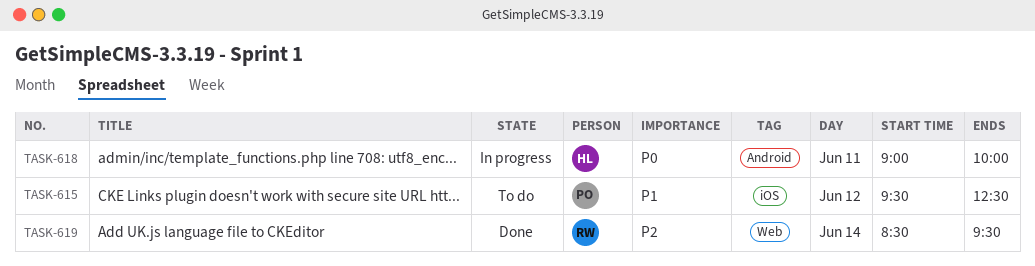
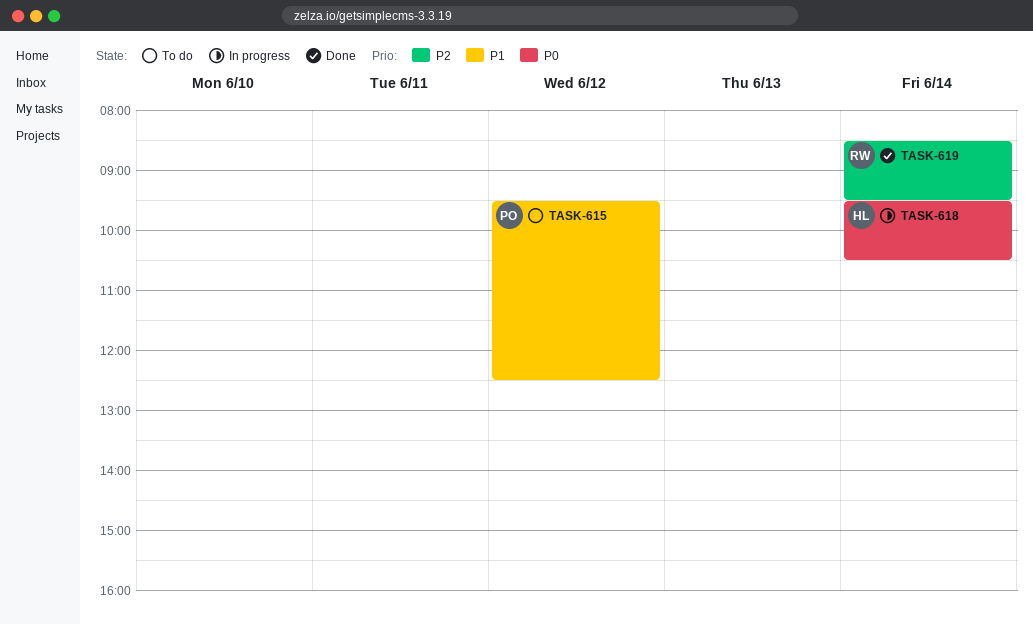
TASK-618, day: Jun 11 -> Jun 14
TASK-618, begins: 09:00 -> 09:30
TASK-618, ends: 10:00 -> 10:30

